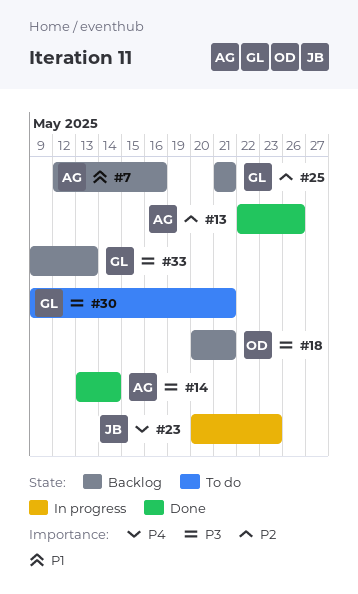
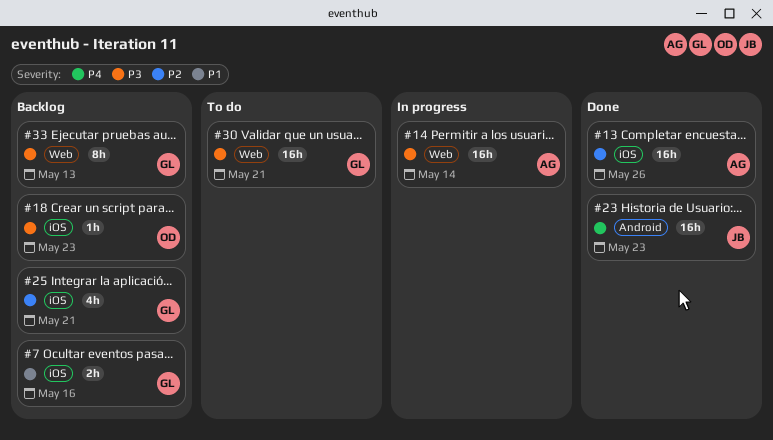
#7, owner: AG -> GL
#14, status: Done -> In progress
#18, due: May 21 -> May 23
#23, status: In progress -> Done

